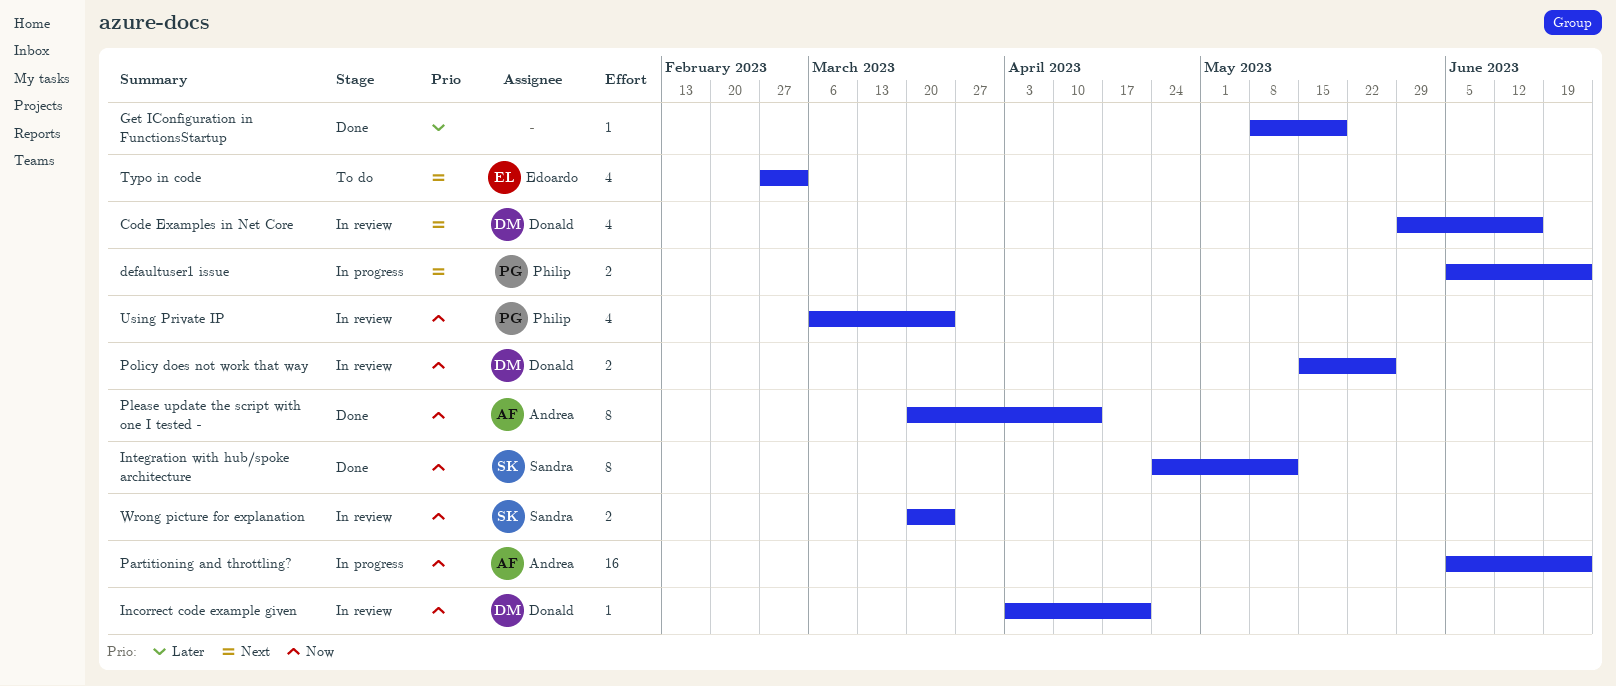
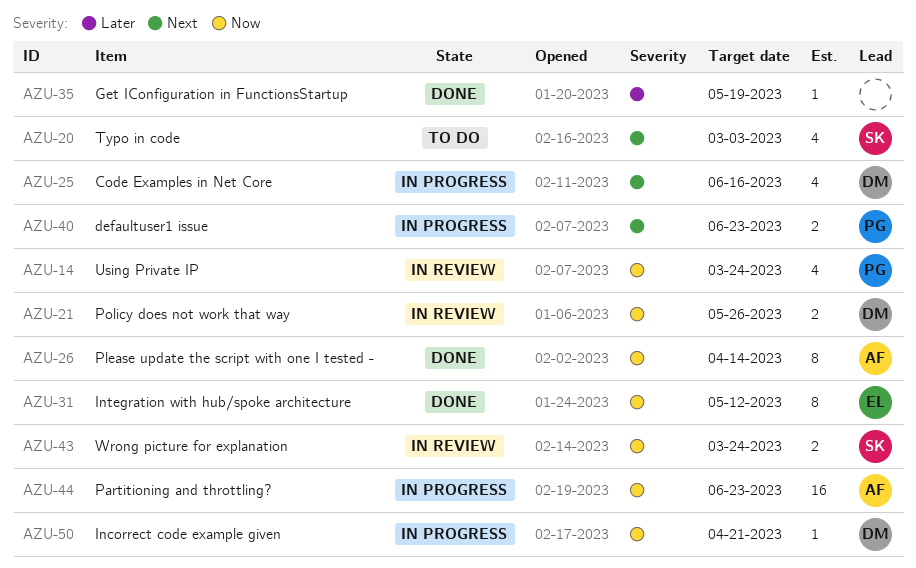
Code Examples in Net Core, status: In review -> In progress
Incorrect code example given, status: In review -> In progress
Integration with hub/spoke architecture, owner: Sandra -> Edoardo
Typo in code, owner: Edoardo -> Sandra

